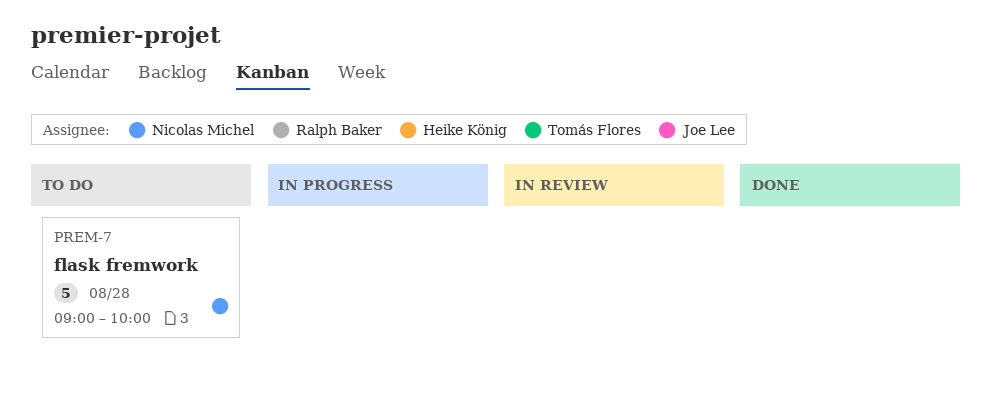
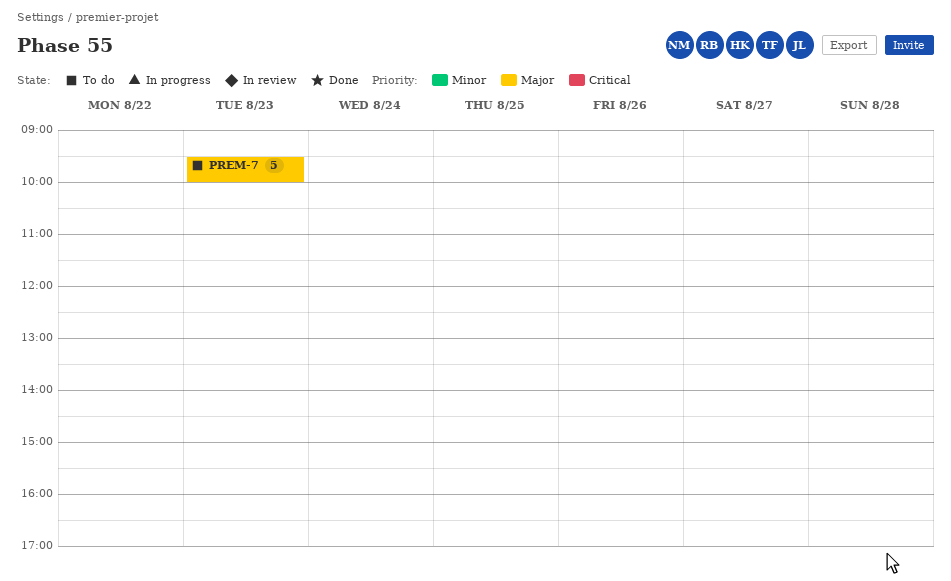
PREM-7, day: Aug 28 -> Aug 23
PREM-7, begins: 09:00 -> 09:30

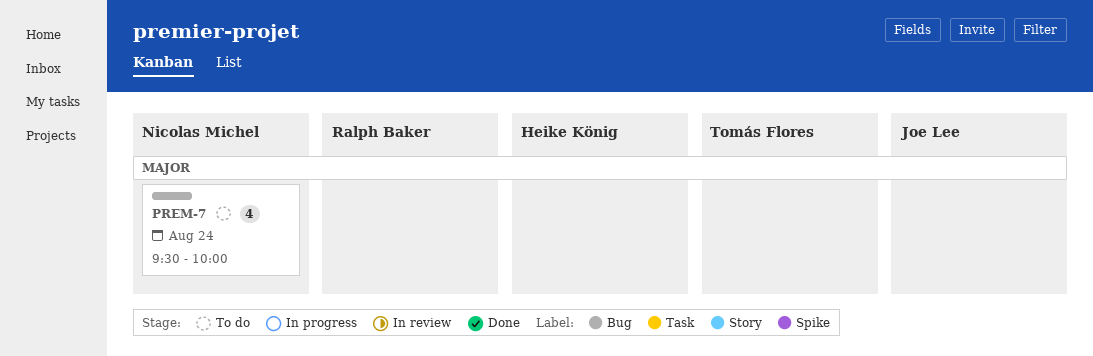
PREM-7, estimate: 5 -> 4
PREM-7, day: Aug 23 -> Aug 24

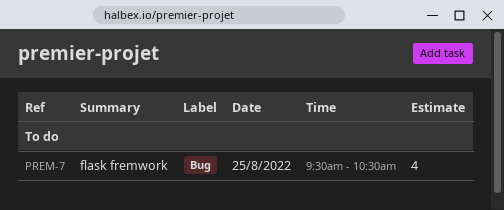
PREM-7, day: Aug 24 -> Aug 25
PREM-7, ends: 10:00 -> 10:30

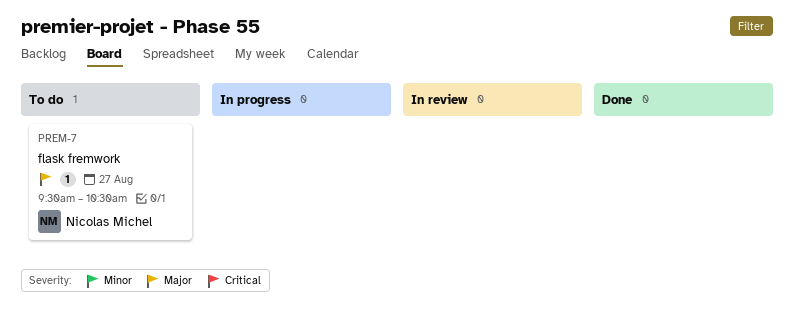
PREM-7, estimate: 4 -> 1
PREM-7, day: Aug 25 -> Aug 27

